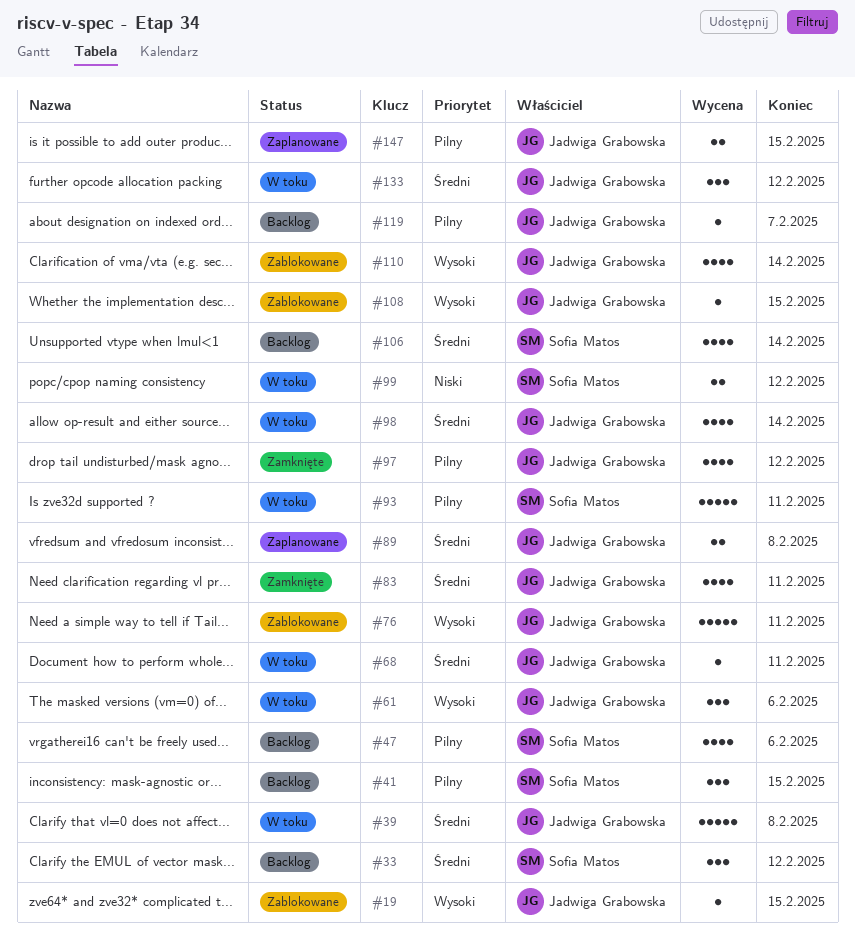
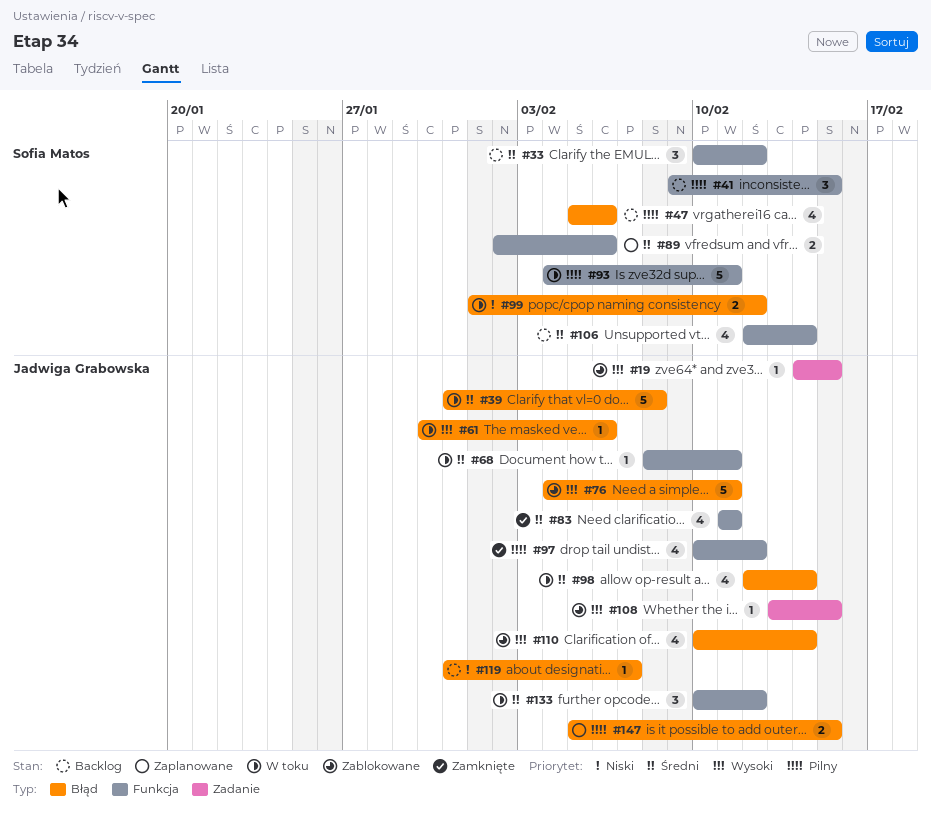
#61, estimate: 3 -> 1
#89, owner: Jadwiga Grabowska -> Sofia Matos
#89, due: Feb 8 -> Feb 6
#119, priority: Pilny -> Niski

